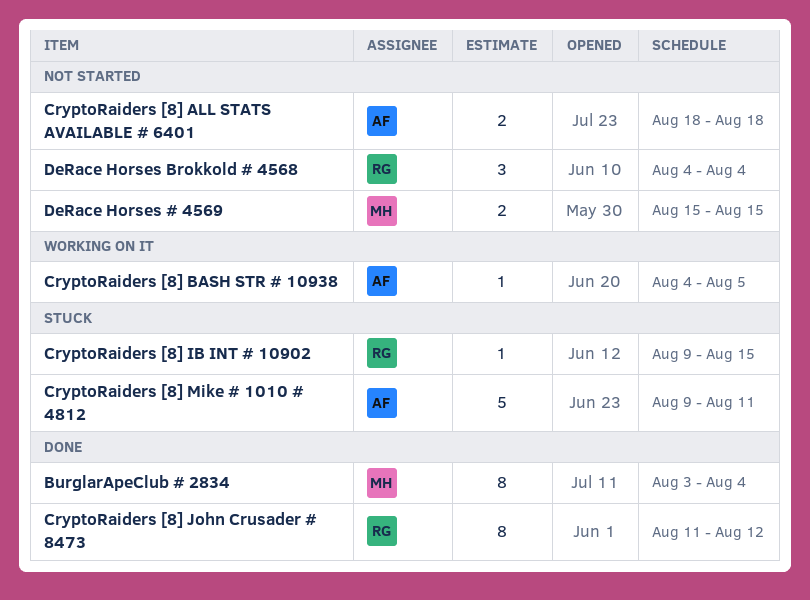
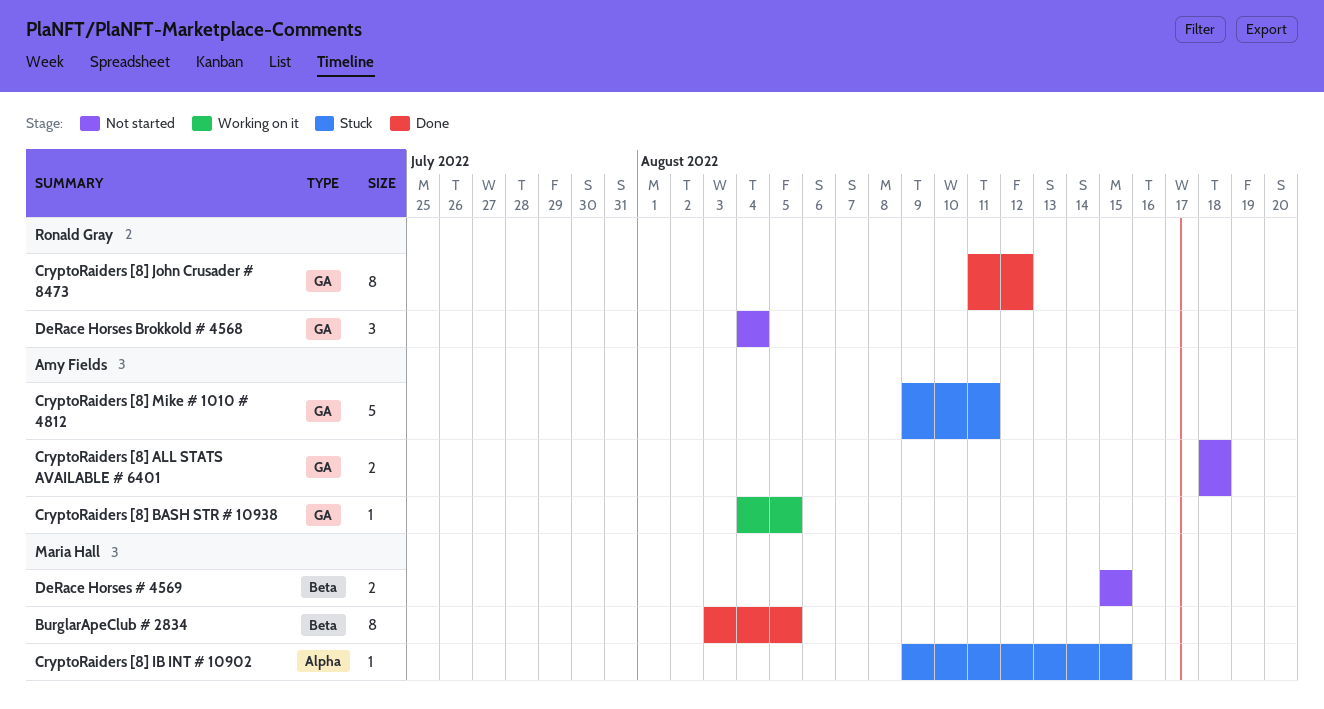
BurglarApeClub # 2834, due: Aug 4 -> Aug 5
CryptoRaiders [8] IB INT # 10902, owner: Ronald Gray -> Maria Hall

